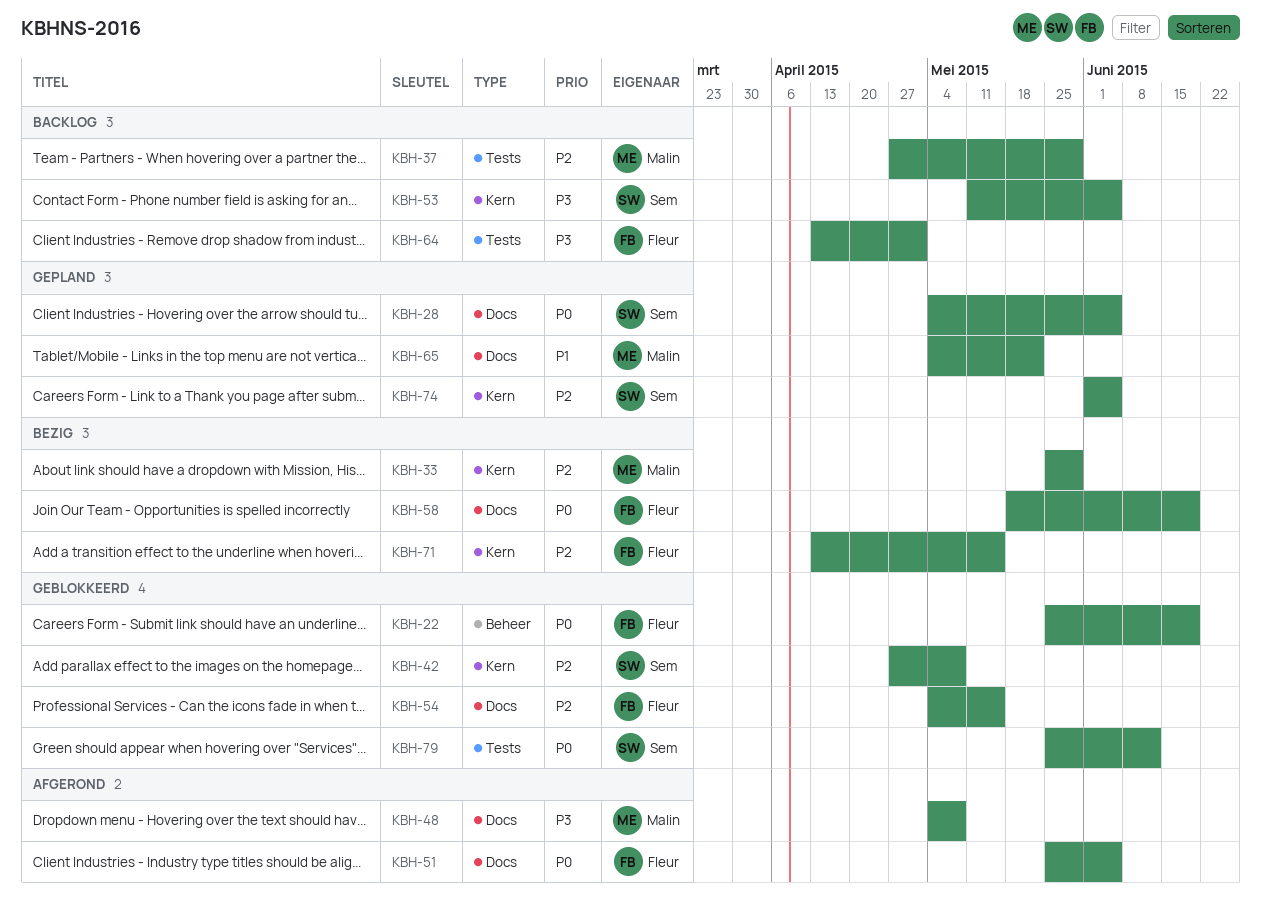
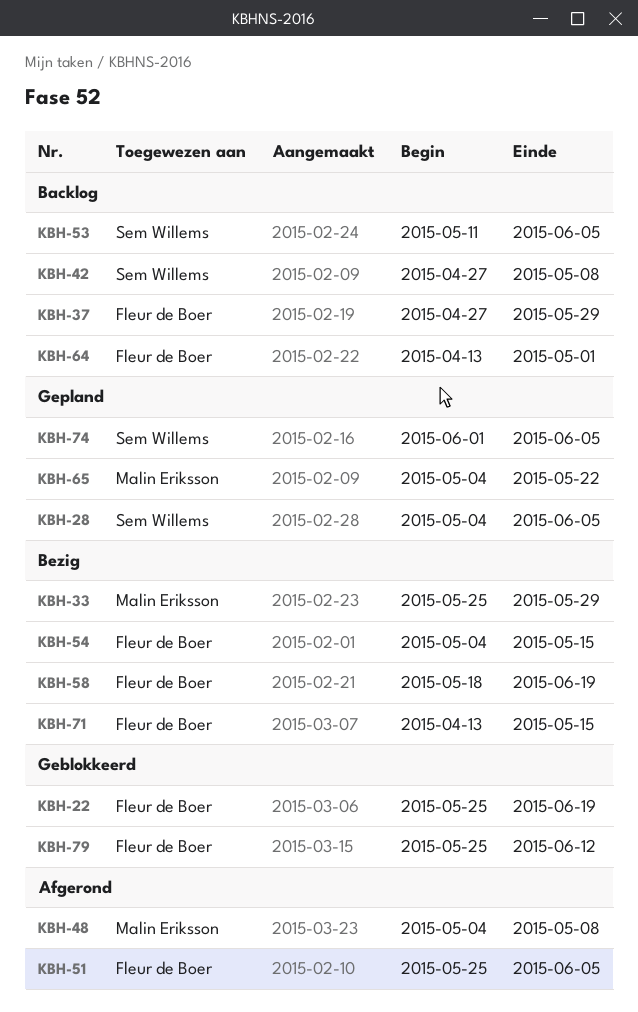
KBH-37, owner: Malin Eriksson -> Fleur de Boer
KBH-42, status: Geblokkeerd -> Backlog
KBH-54, status: Geblokkeerd -> Bezig
KBH-79, owner: Sem Willems -> Fleur de Boer

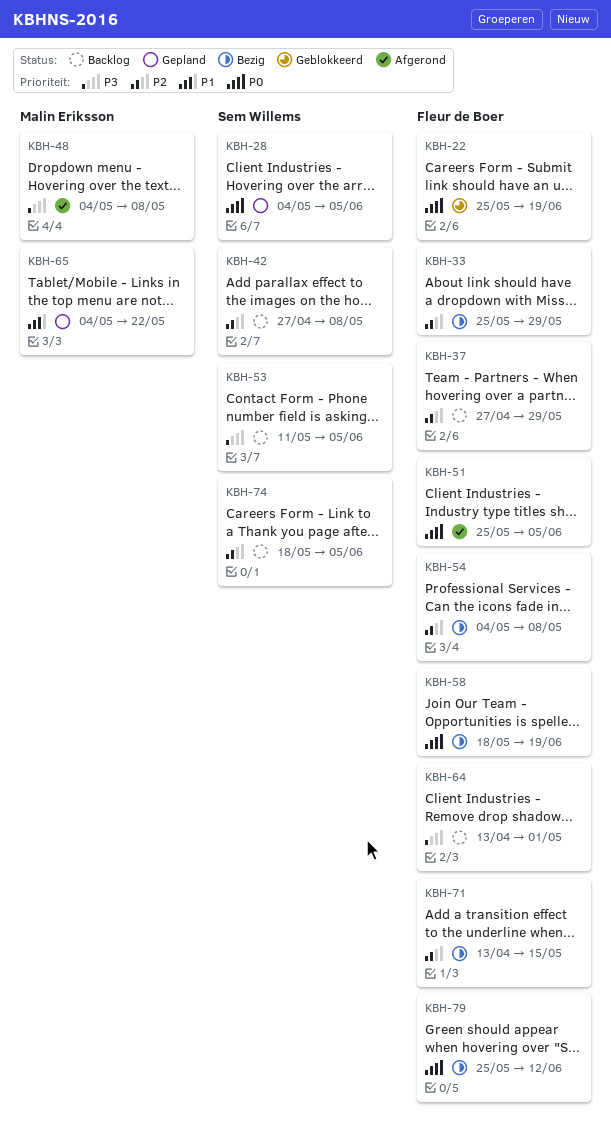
KBH-33, owner: Malin Eriksson -> Fleur de Boer
KBH-54, due: May 15 -> May 8
KBH-74, status: Gepland -> Backlog
KBH-74, start: Jun 1 -> May 18
KBH-79, status: Geblokkeerd -> Bezig

